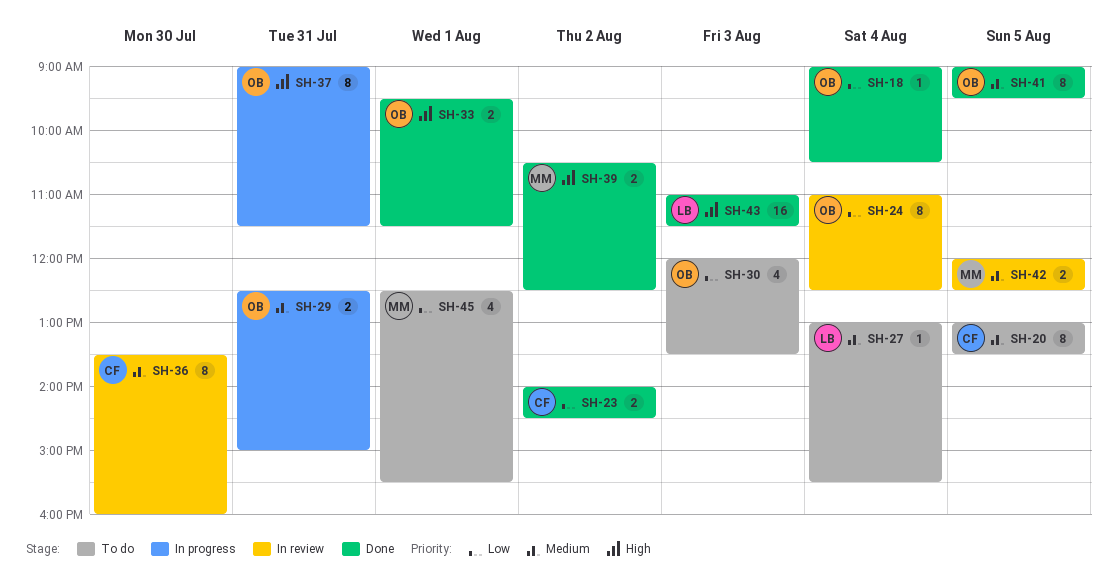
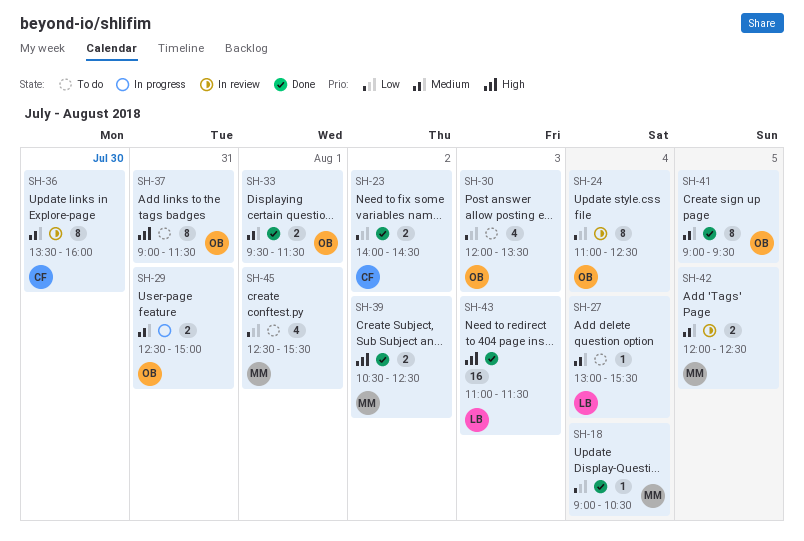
SH-18, owner: OB -> MM
SH-20: present -> none
SH-33, priority: High -> Medium
SH-37, status: In progress -> To do

